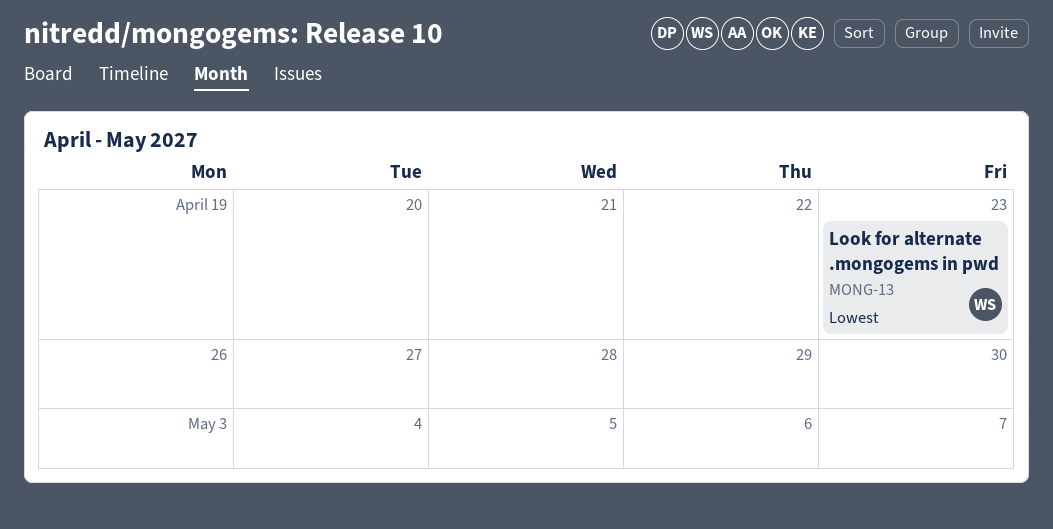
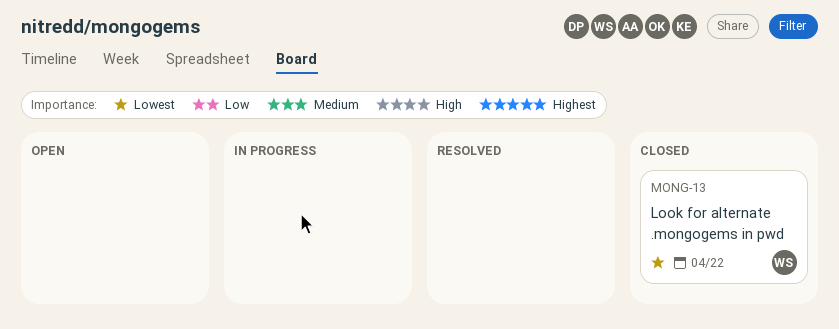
MONG-13, due: Apr 23 -> Apr 22

